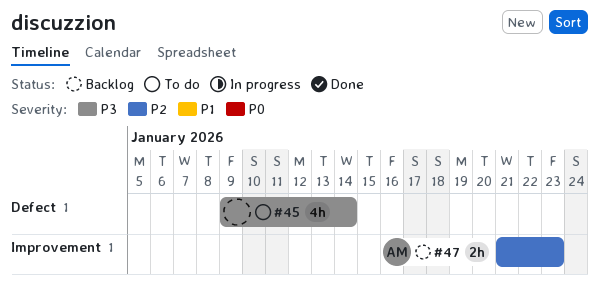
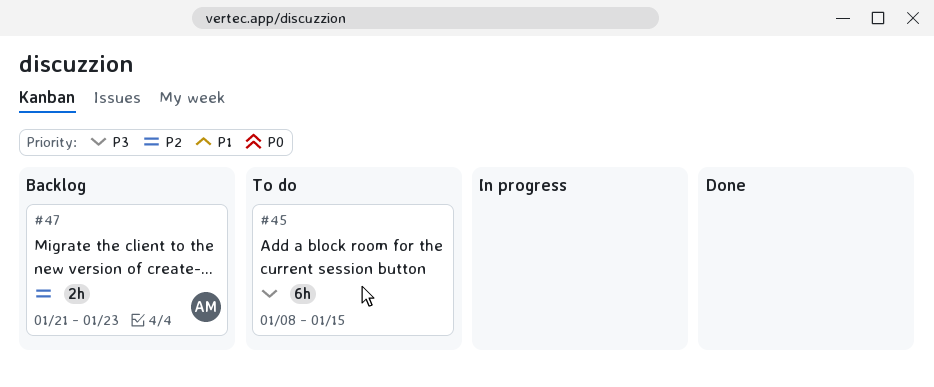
#45, estimate: 4h -> 6h
#45, start: Jan 9 -> Jan 8
#45, due: Jan 14 -> Jan 15

